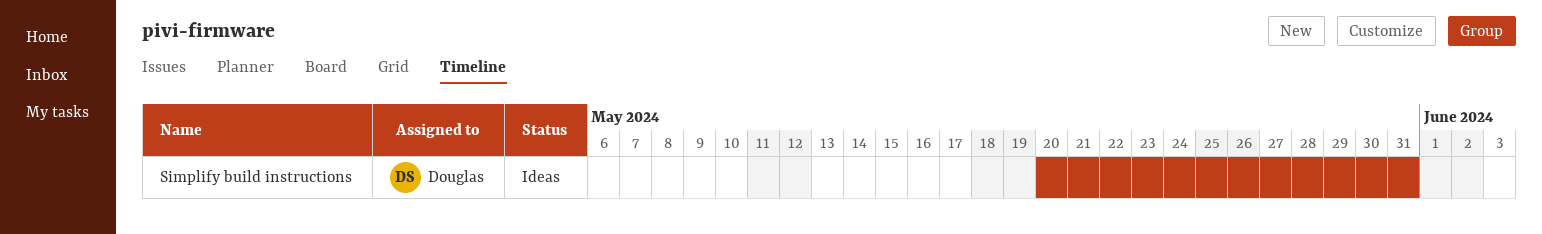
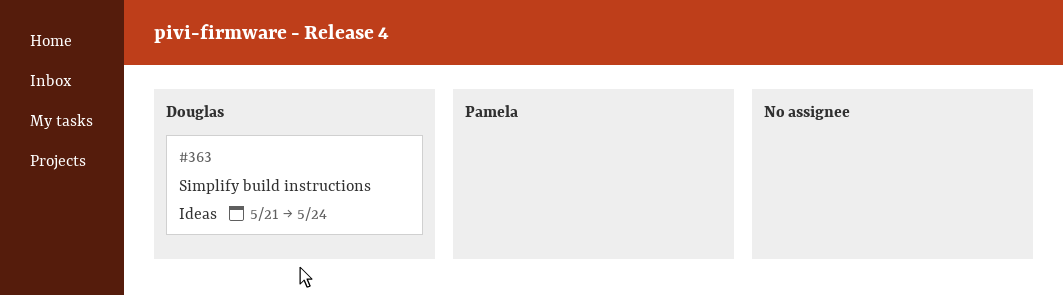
Simplify build instructions, start: May 20 -> May 21
Simplify build instructions, due: May 31 -> May 24

